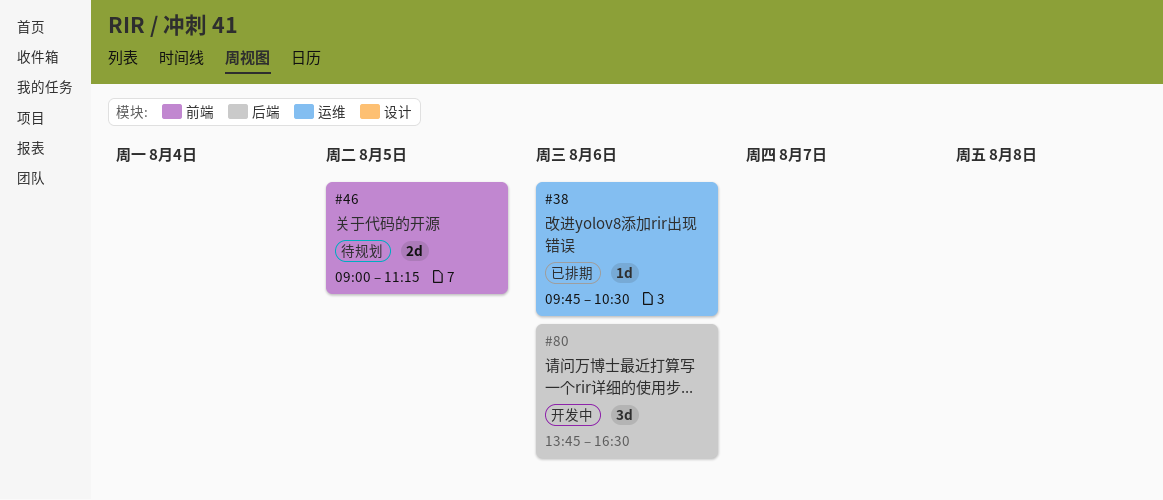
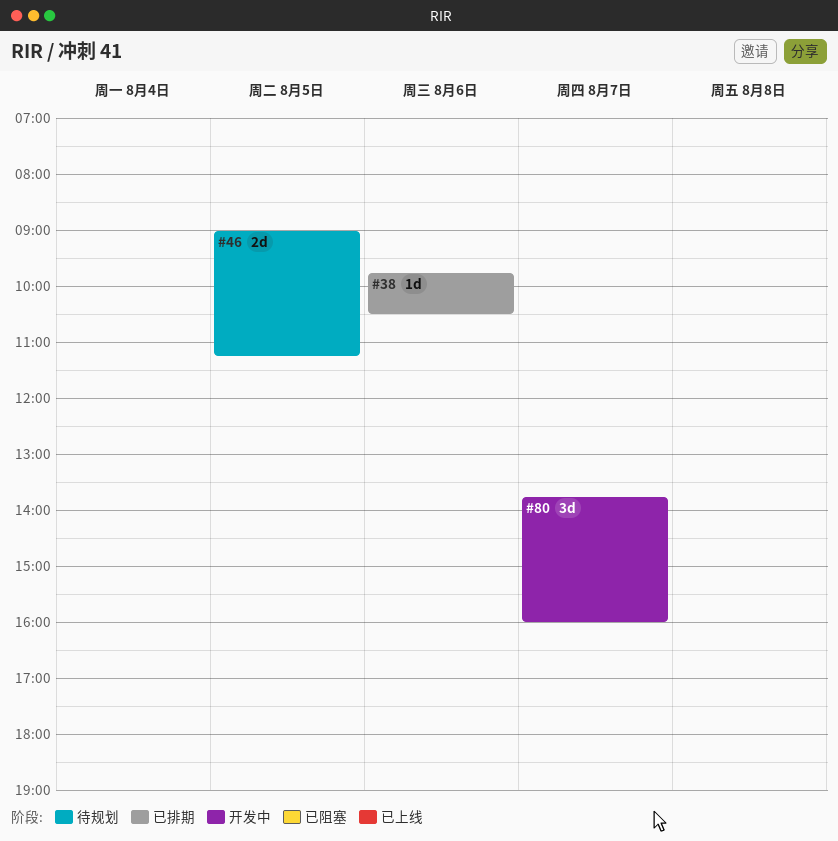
#80, day: Aug 6 -> Aug 7
#80, ends: 16:30 -> 16:00

